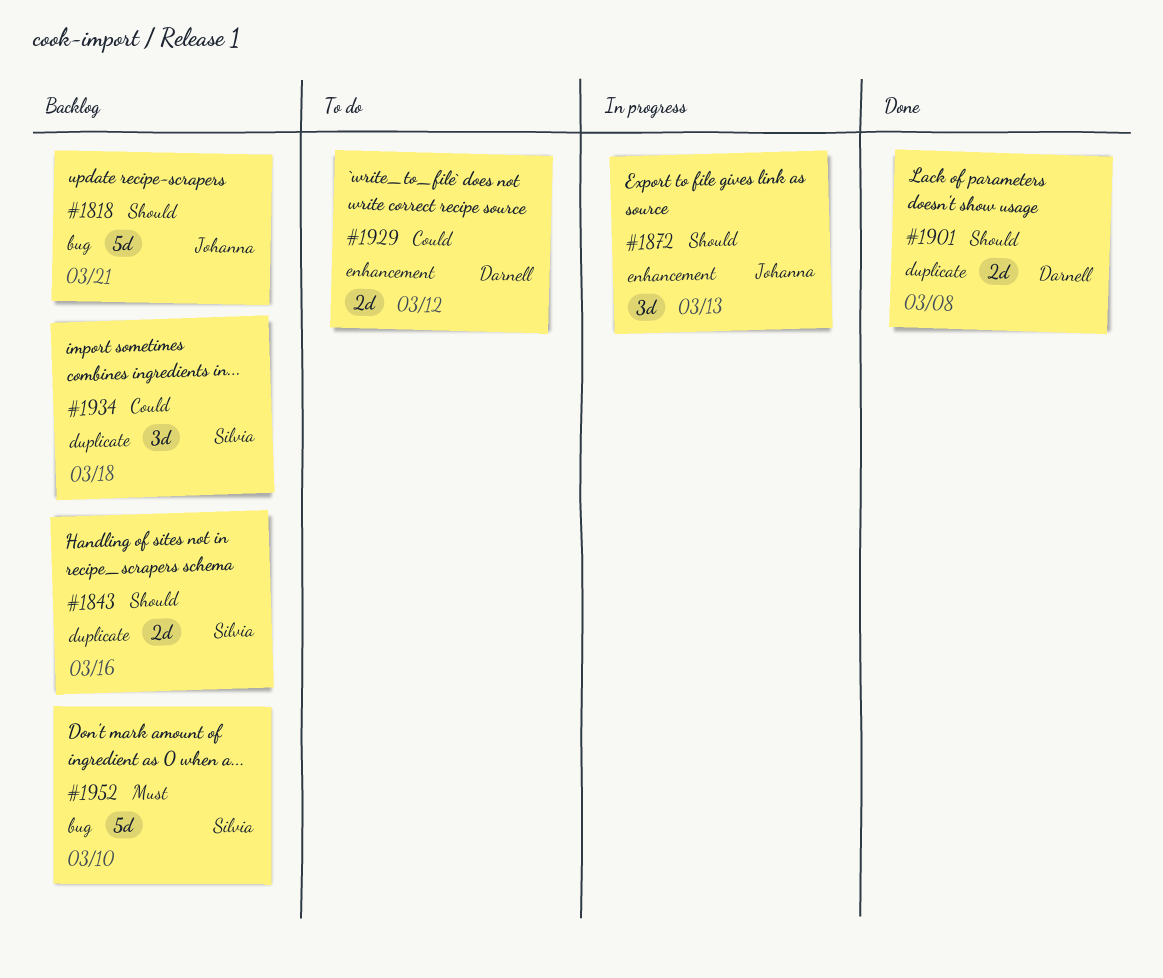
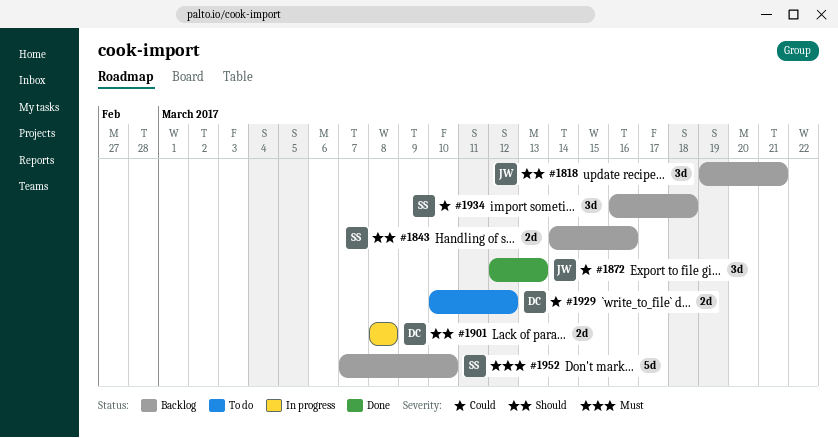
#1818, estimate: 5d -> 3d
#1872, status: In progress -> Done
#1872, priority: Should -> Could
#1901, status: Done -> In progress

